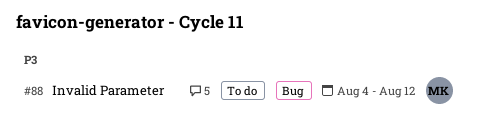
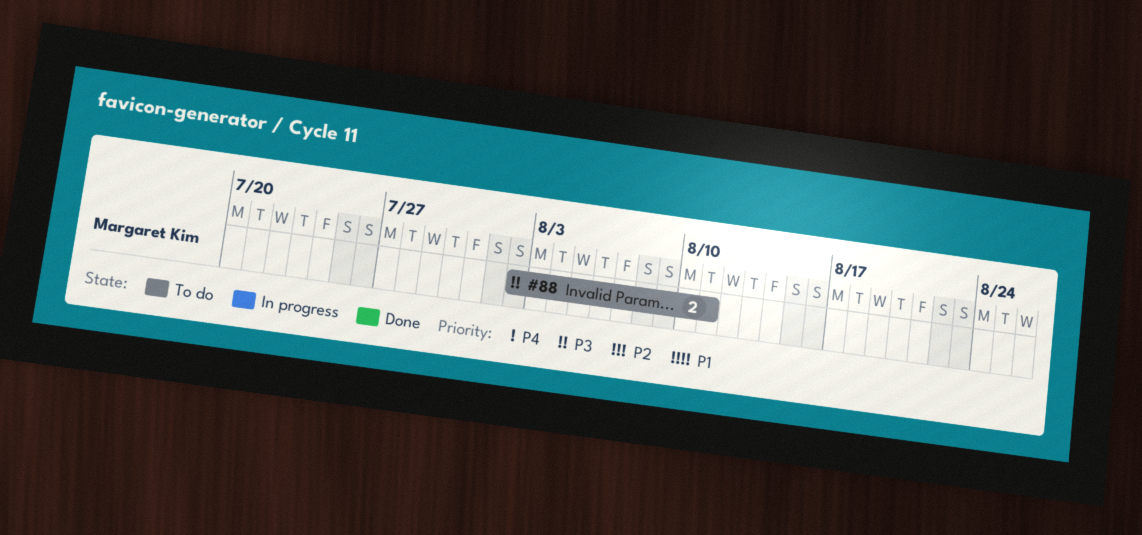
#88, start: Aug 4 -> Aug 2
#88, due: Aug 12 -> Aug 11

